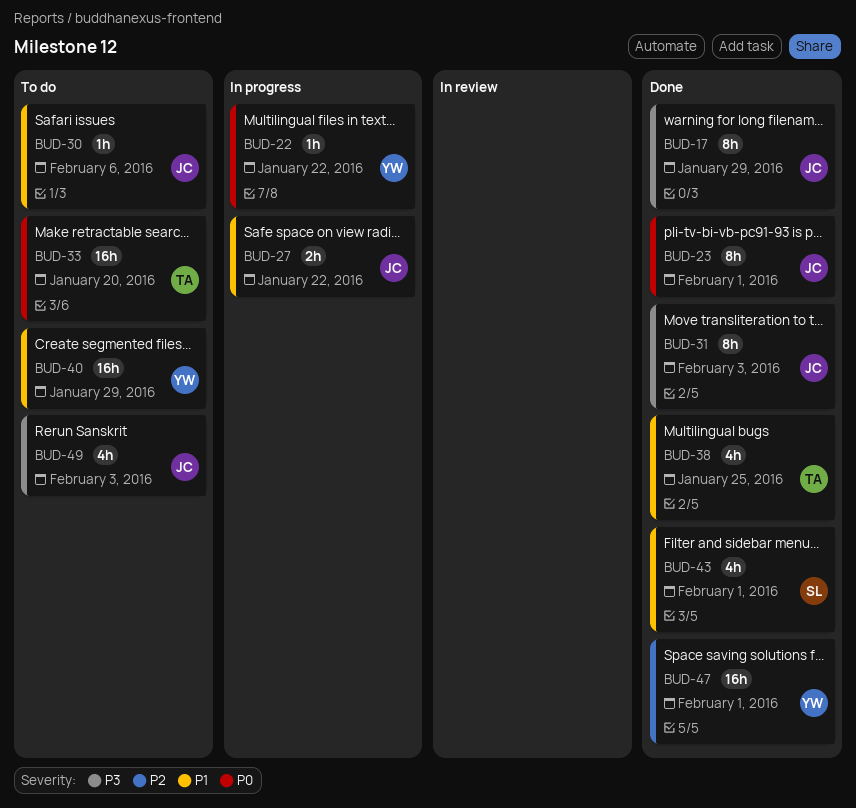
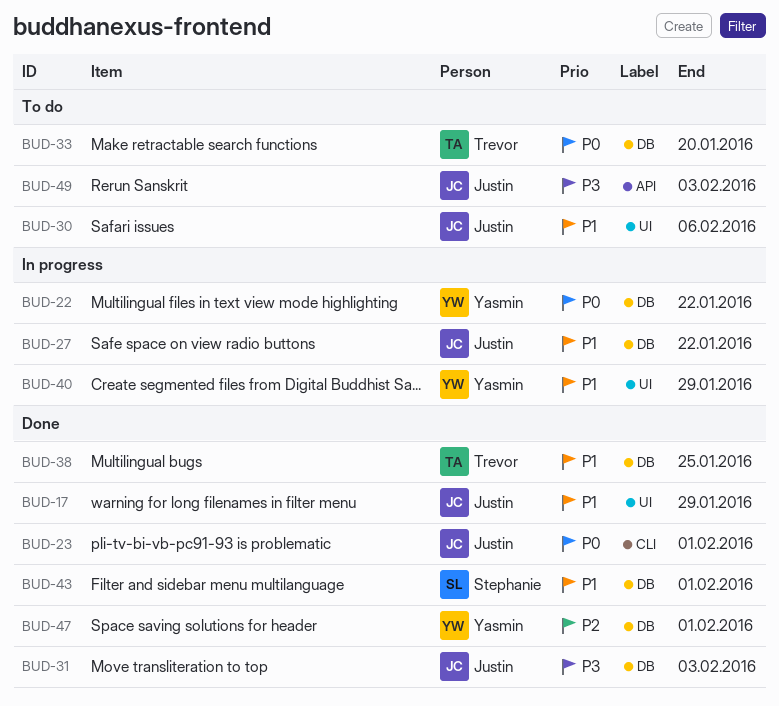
BUD-17, priority: P3 -> P1
BUD-40, status: To do -> In progress

